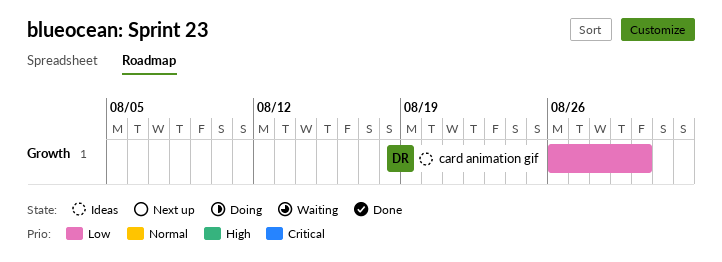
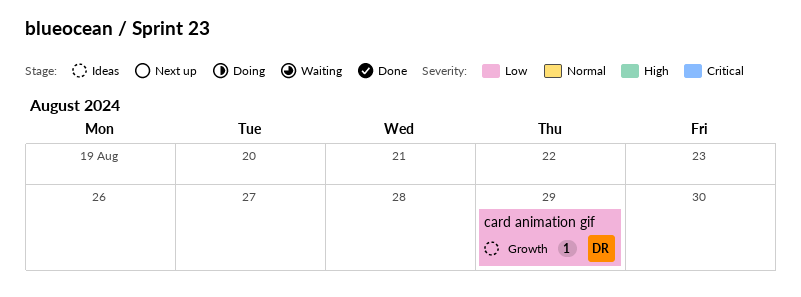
card animation gif, due: Aug 30 -> Aug 29

